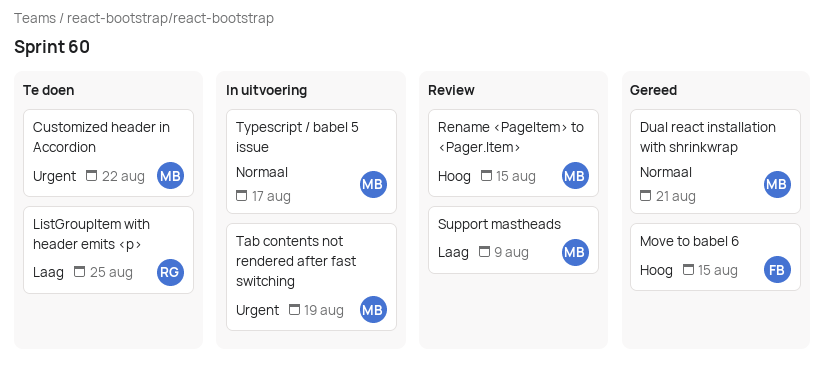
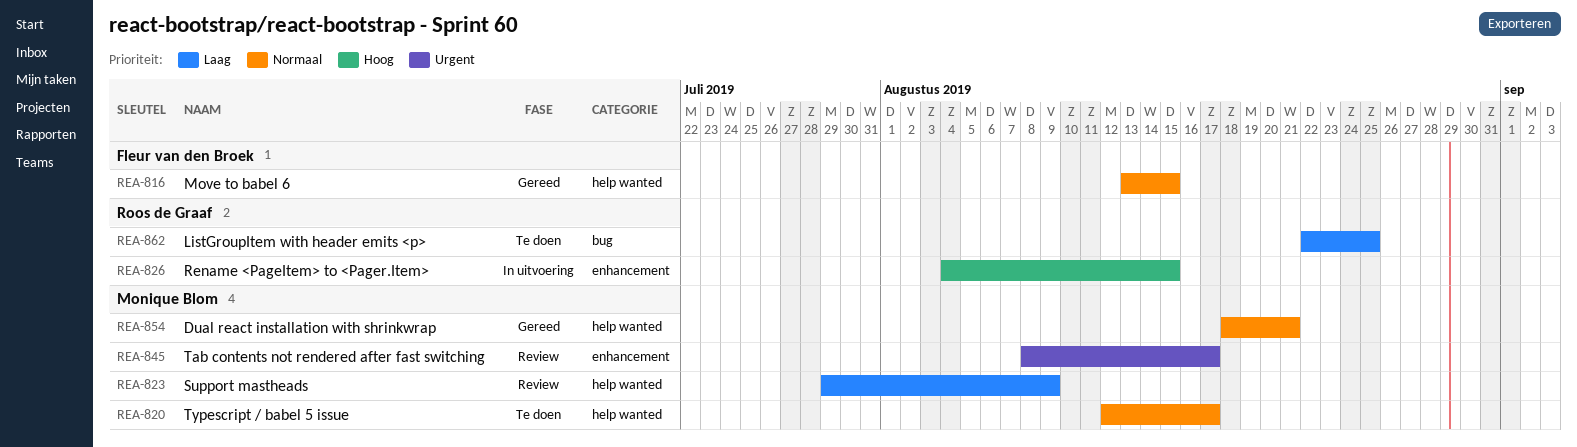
Customized header in Accordion: present -> none
Move to babel 6, priority: Hoog -> Normaal
Rename <PageItem> to <Pager.Item>, status: Review -> In uitvoering
Rename <PageItem> to <Pager.Item>, owner: Monique Blom -> Roos de Graaf
Tab contents not rendered after fast switching, status: In uitvoering -> Review
Tab contents not rendered after fast switching, due: Aug 19 -> Aug 17
Typescript / babel 5 issue, status: In uitvoering -> Te doen

